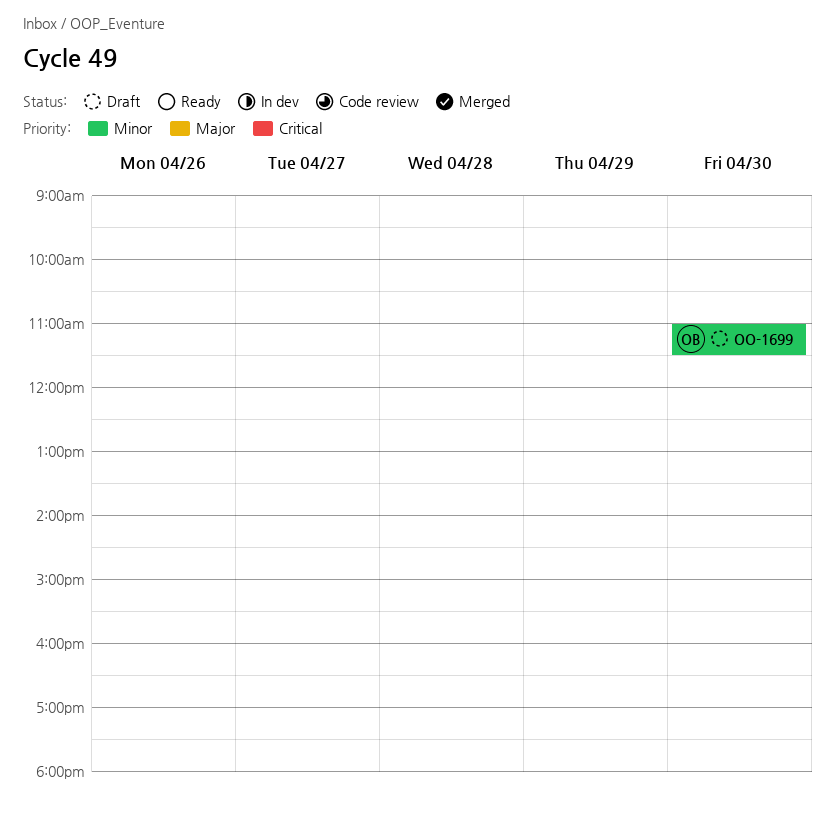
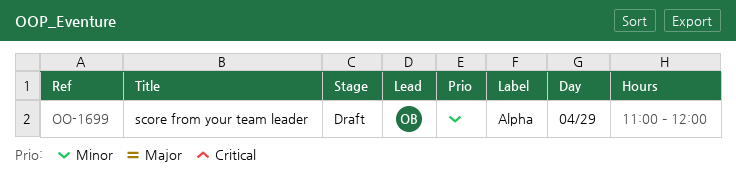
OO-1699, day: Apr 30 -> Apr 29
OO-1699, ends: 11:30 -> 12:00

